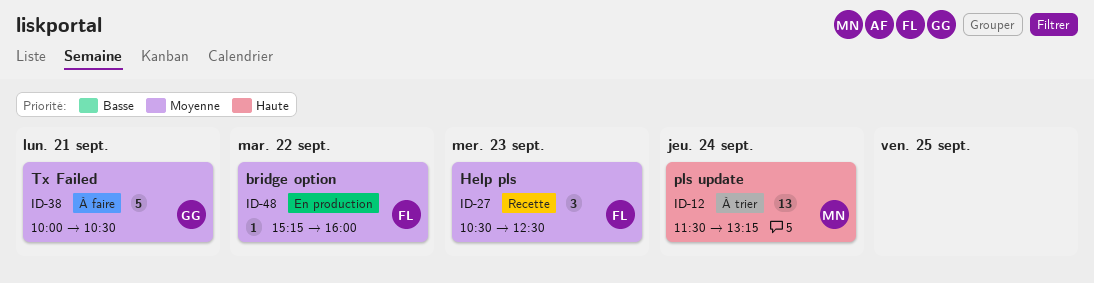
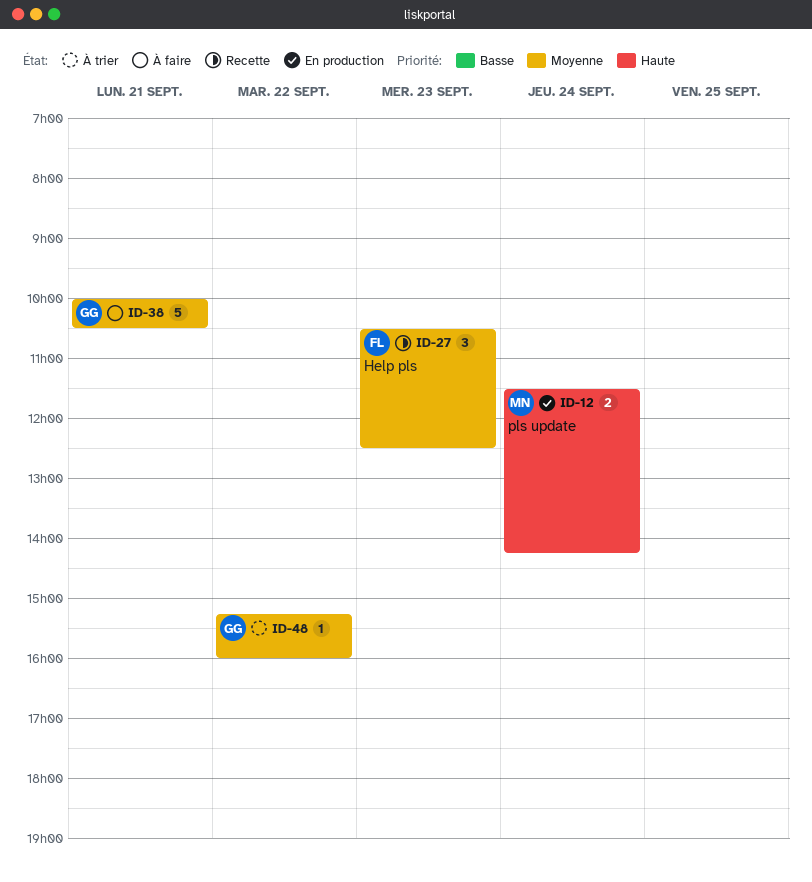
ID-12, status: À trier -> En production
ID-12, estimate: 13 -> 2
ID-12, ends: 13:15 -> 14:15
ID-48, status: En production -> À trier
ID-48, owner: FL -> GG

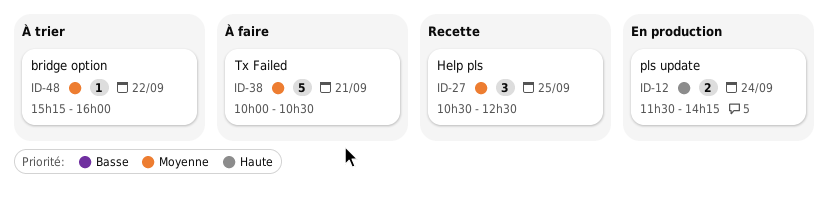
ID-27, day: Sep 23 -> Sep 25

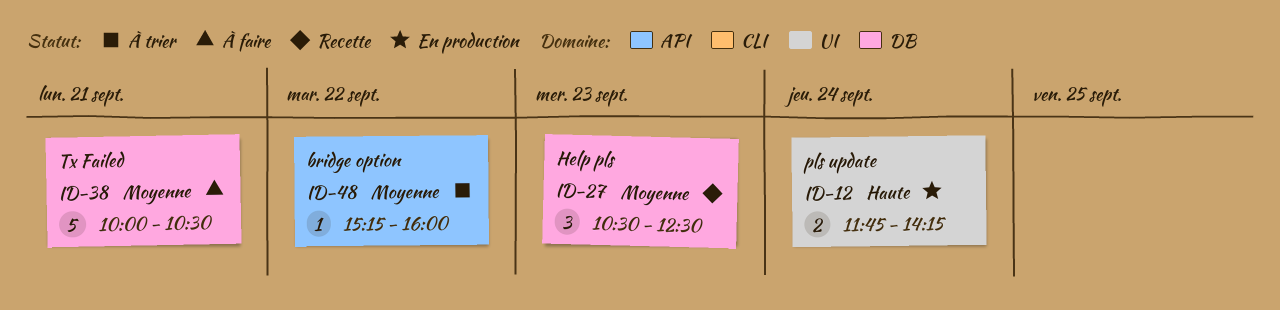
ID-12, begins: 11:30 -> 11:45
ID-27, day: Sep 25 -> Sep 23

